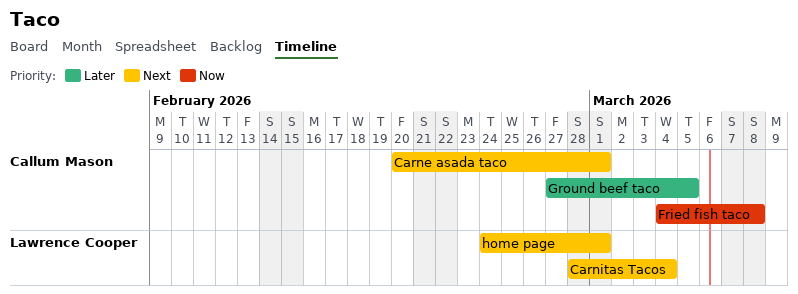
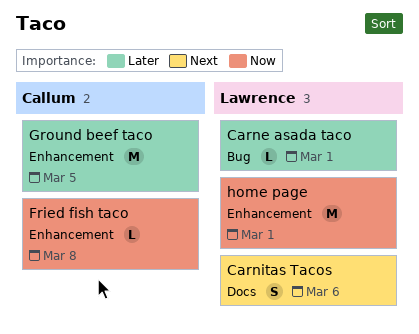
Carne asada taco, owner: Callum Mason -> Lawrence Cooper
Carne asada taco, priority: Next -> Later
Carnitas Tacos, due: Mar 4 -> Mar 6
home page, priority: Next -> Now

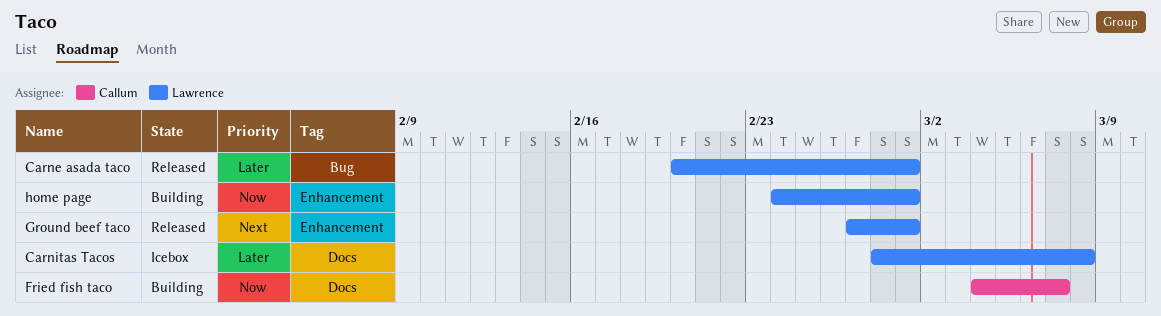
Carnitas Tacos, priority: Next -> Later
Carnitas Tacos, due: Mar 6 -> Mar 8
Fried fish taco, label: Enhancement -> Docs
Fried fish taco, due: Mar 8 -> Mar 7
Ground beef taco, owner: Callum -> Lawrence
Ground beef taco, priority: Later -> Next
Ground beef taco, due: Mar 5 -> Mar 1

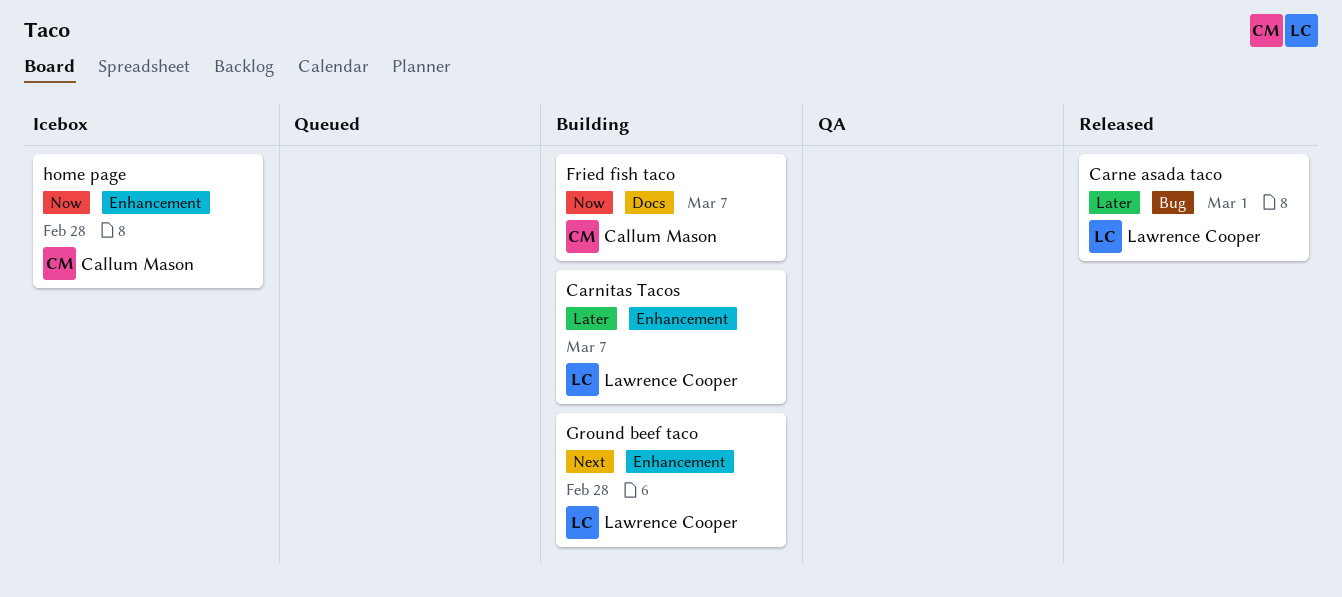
Carnitas Tacos, status: Icebox -> Building
Carnitas Tacos, label: Docs -> Enhancement
Carnitas Tacos, due: Mar 8 -> Mar 7
Ground beef taco, status: Released -> Building
Ground beef taco, due: Mar 1 -> Feb 28
home page, status: Building -> Icebox
home page, owner: Lawrence Cooper -> Callum Mason
home page, due: Mar 1 -> Feb 28

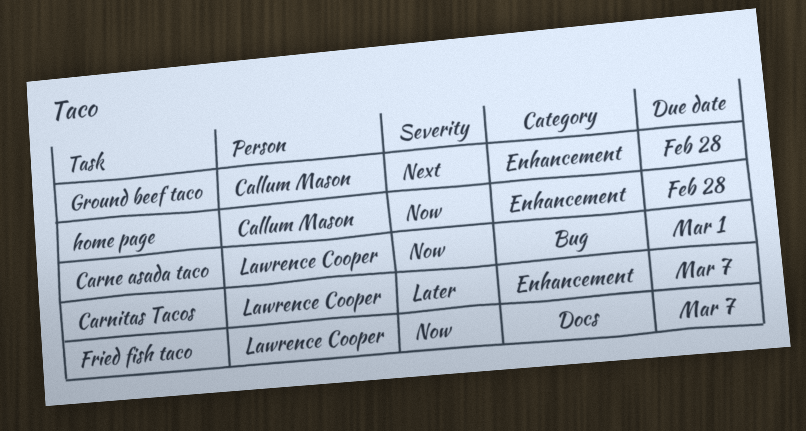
Carne asada taco, priority: Later -> Now
Fried fish taco, owner: Callum Mason -> Lawrence Cooper
Ground beef taco, owner: Lawrence Cooper -> Callum Mason

